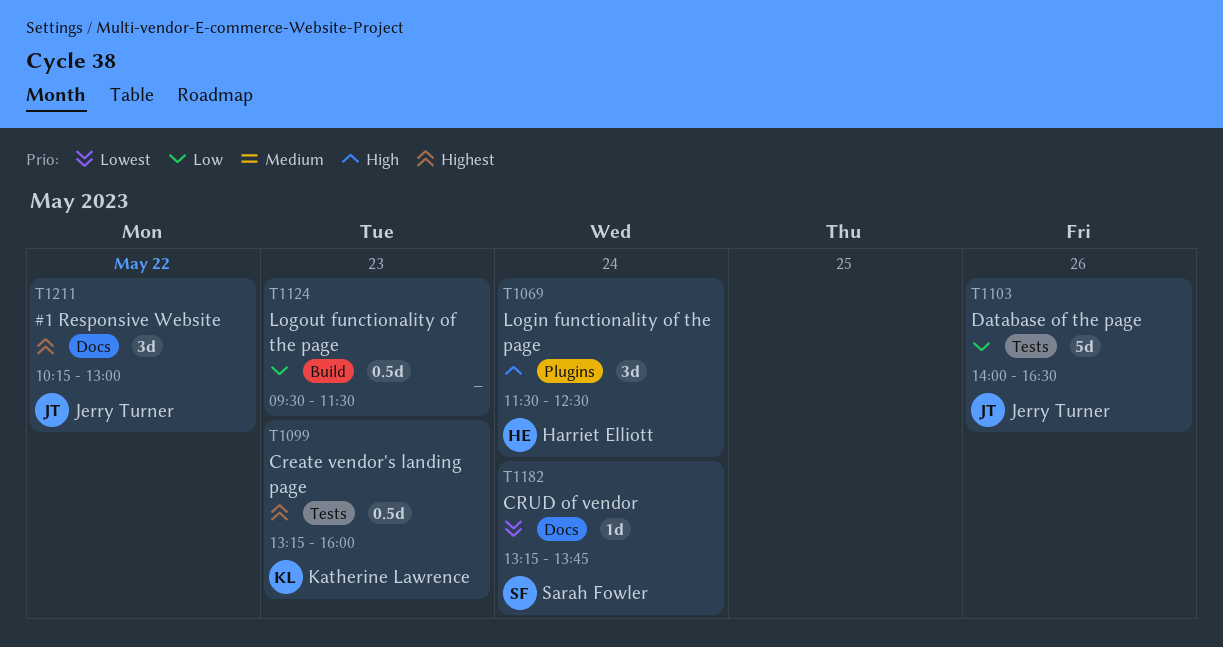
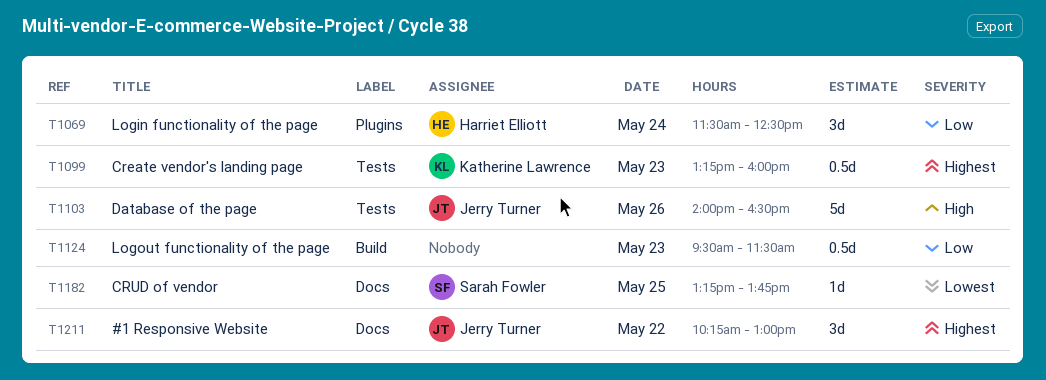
T1069, priority: High -> Low
T1103, priority: Low -> High
T1182, day: May 24 -> May 25

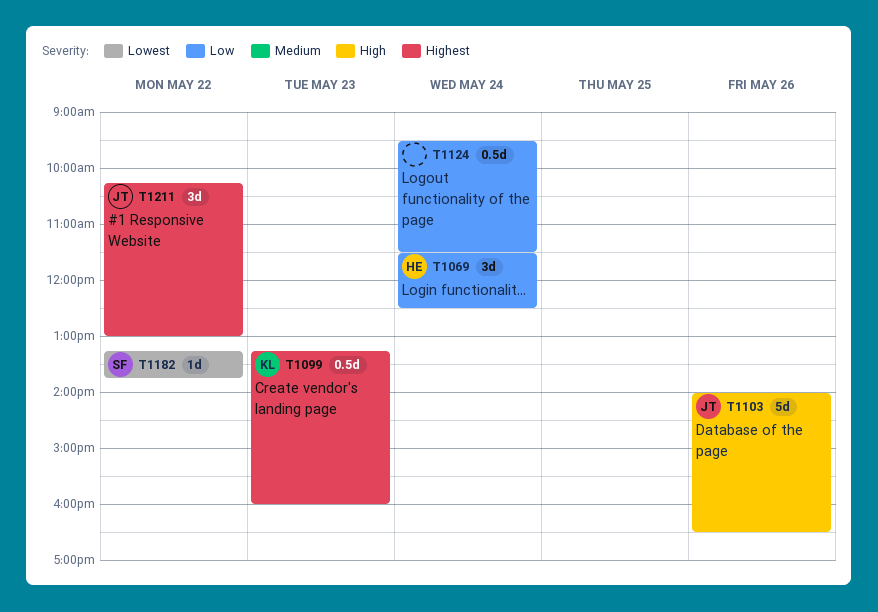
T1124, day: May 23 -> May 24
T1182, day: May 25 -> May 22

